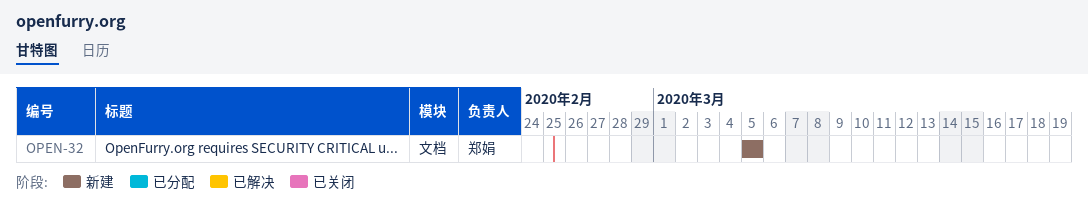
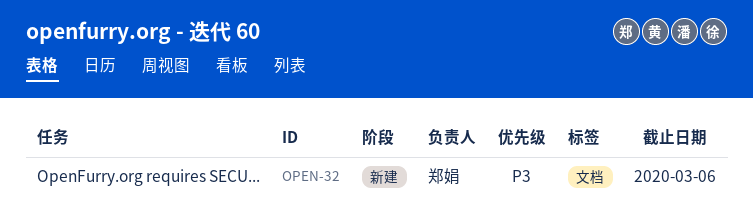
OPEN-32, due: Mar 5 -> Mar 6

